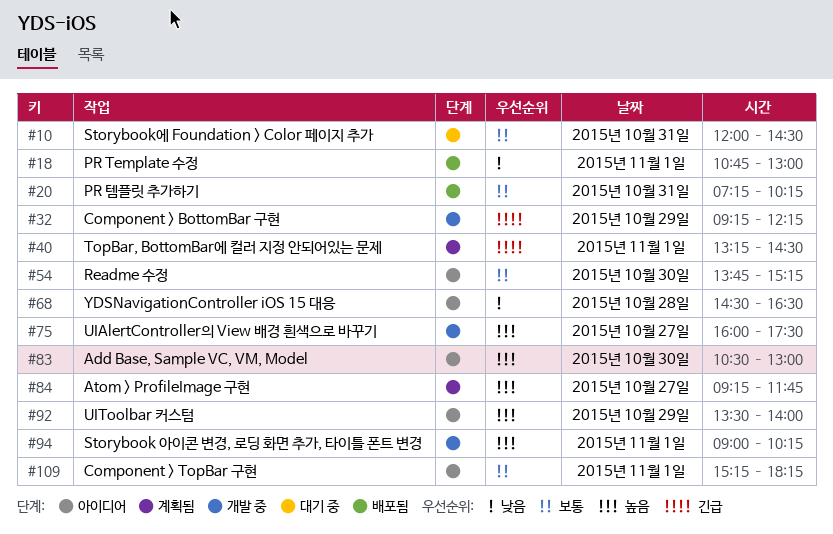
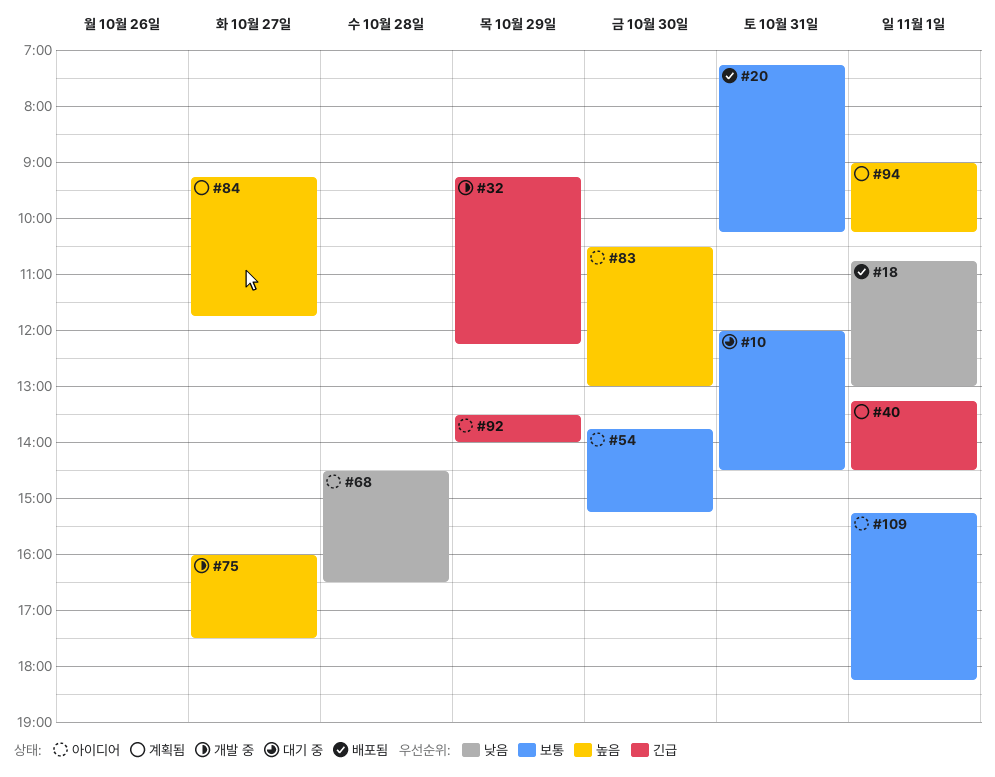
#92, priority: 높음 -> 긴급
#94, status: 개발 중 -> 계획됨

